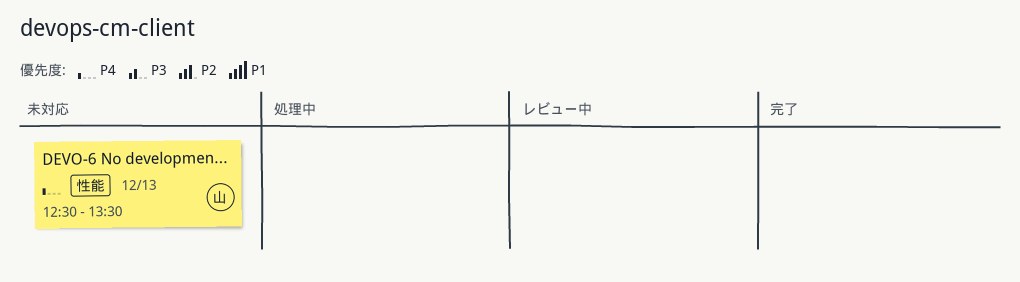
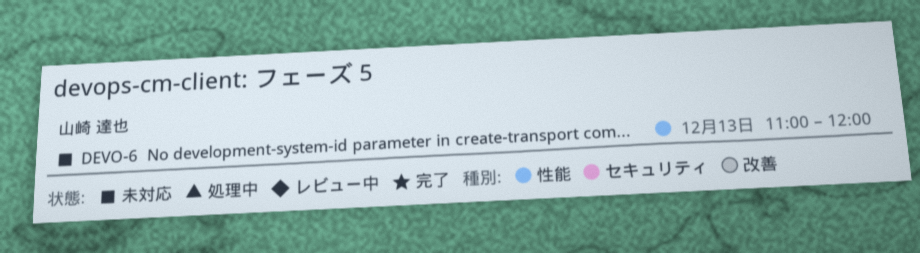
DEVO-6, begins: 12:30 -> 11:00
DEVO-6, ends: 13:30 -> 12:00

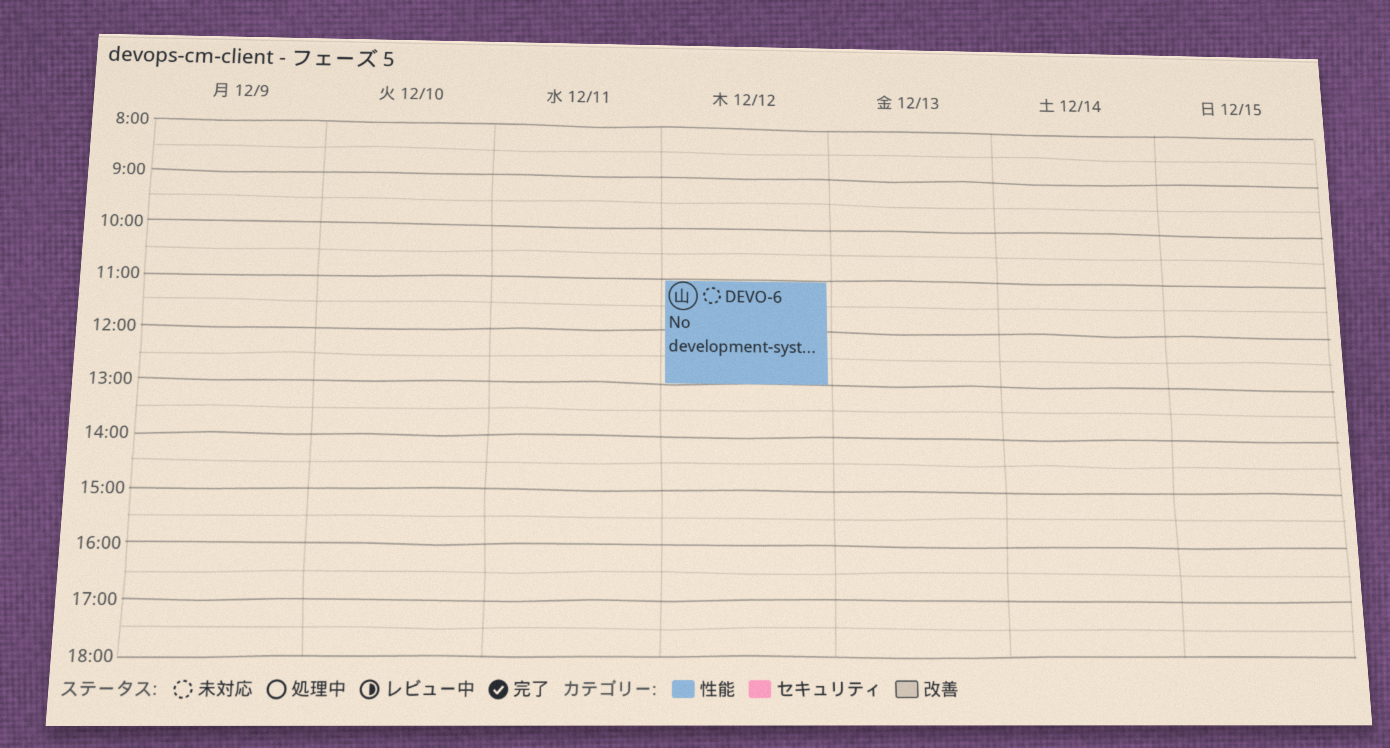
DEVO-6, day: Dec 13 -> Dec 12
DEVO-6, ends: 12:00 -> 13:00

